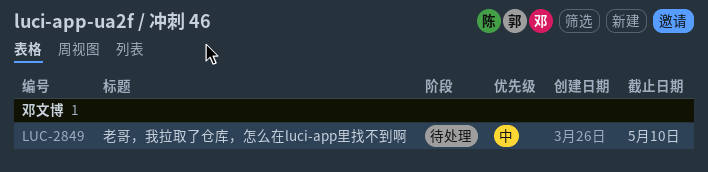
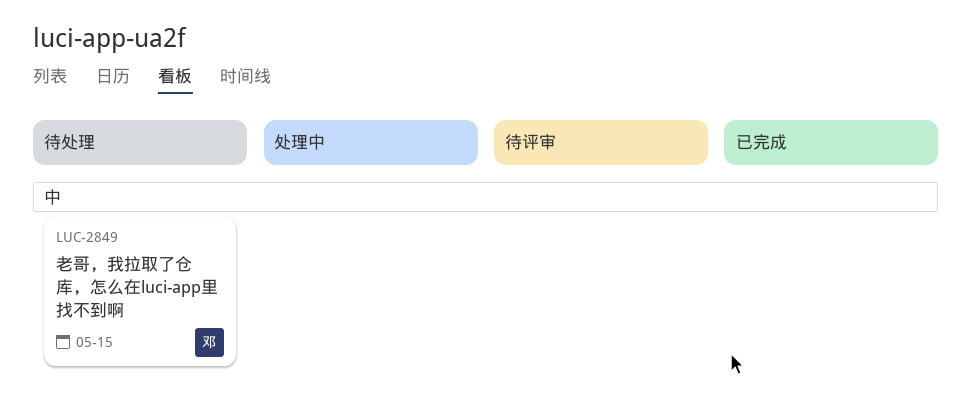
LUC-2849, due: May 10 -> May 15

